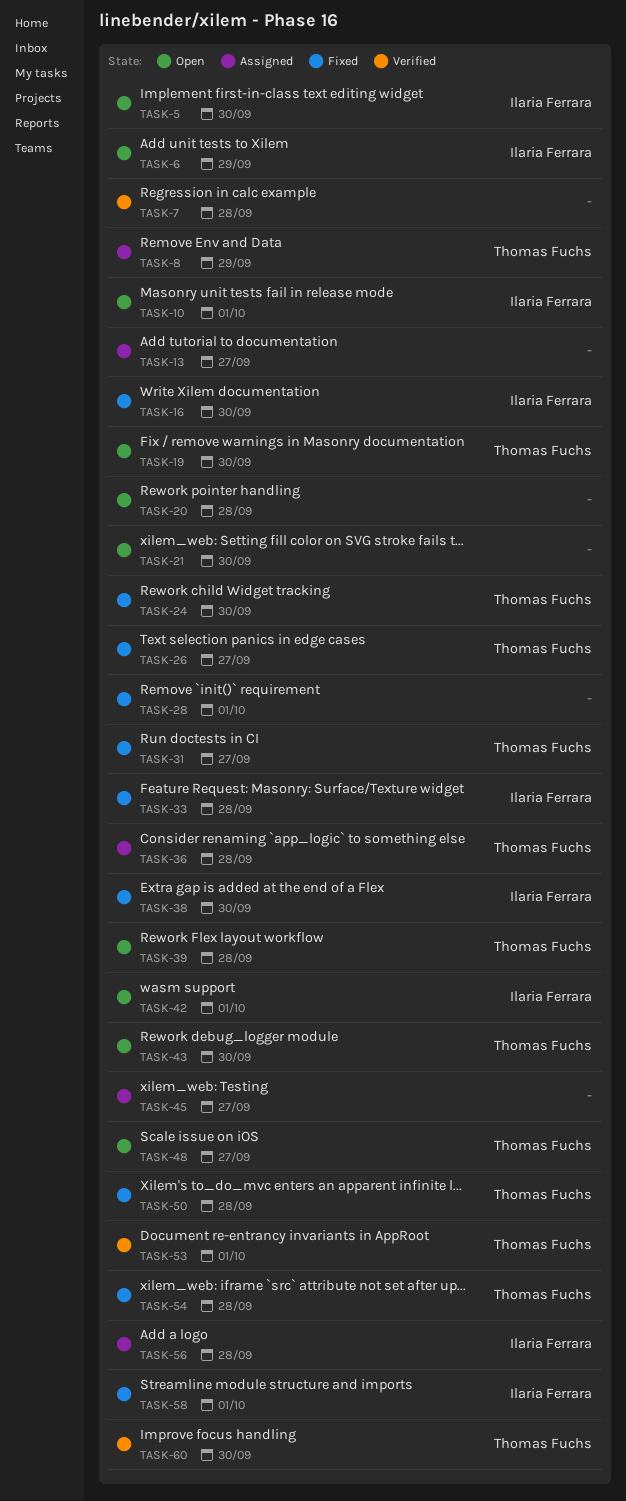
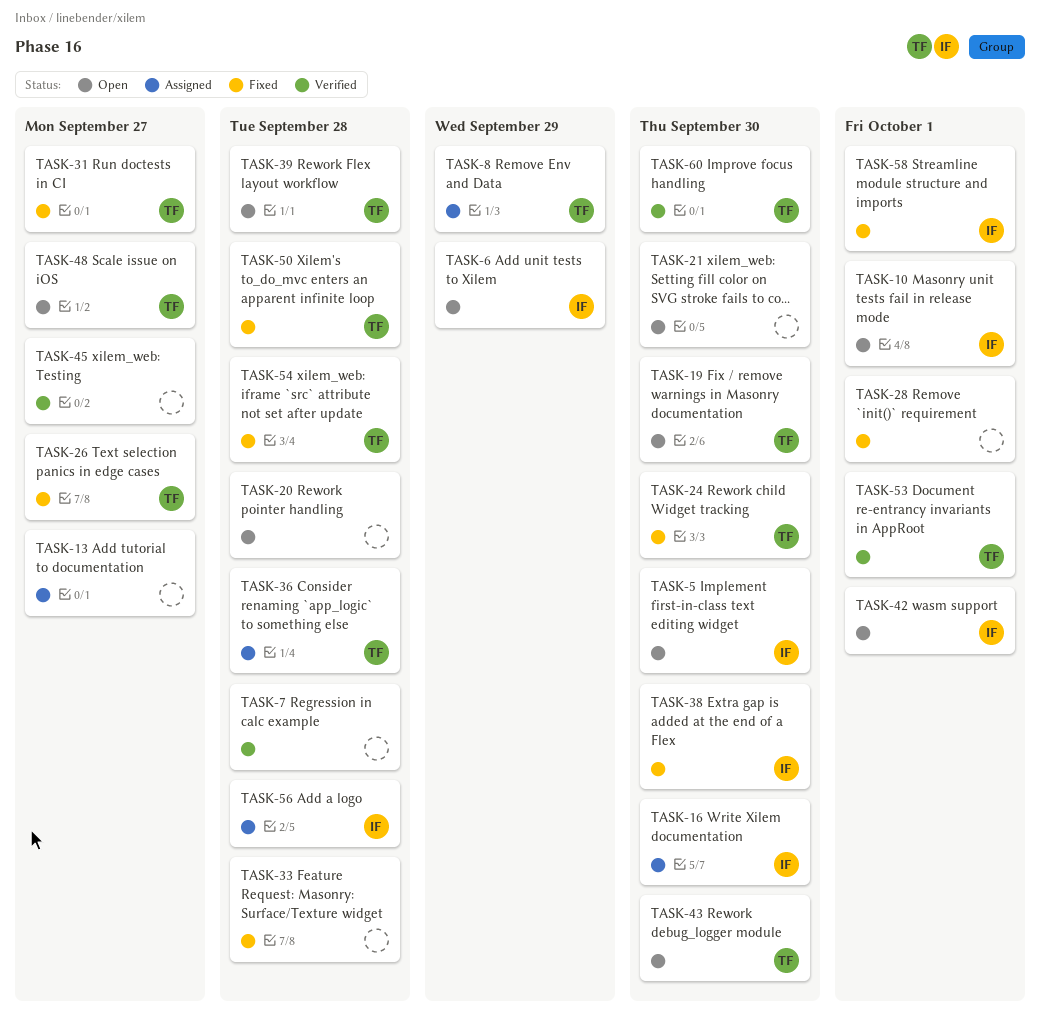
TASK-16, status: Fixed -> Assigned
TASK-33, owner: Ilaria Ferrara -> none
TASK-45, status: Assigned -> Verified

